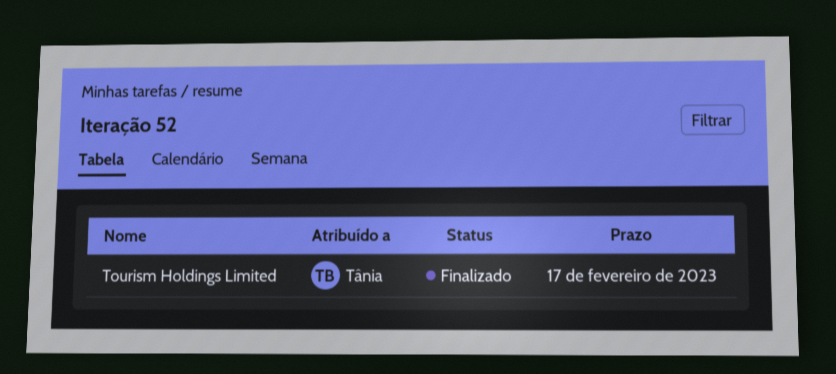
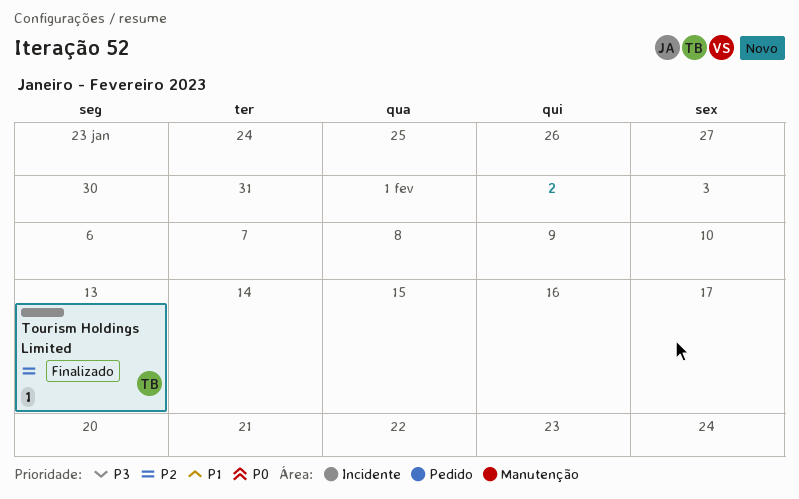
Tourism Holdings Limited, due: Feb 17 -> Feb 13

